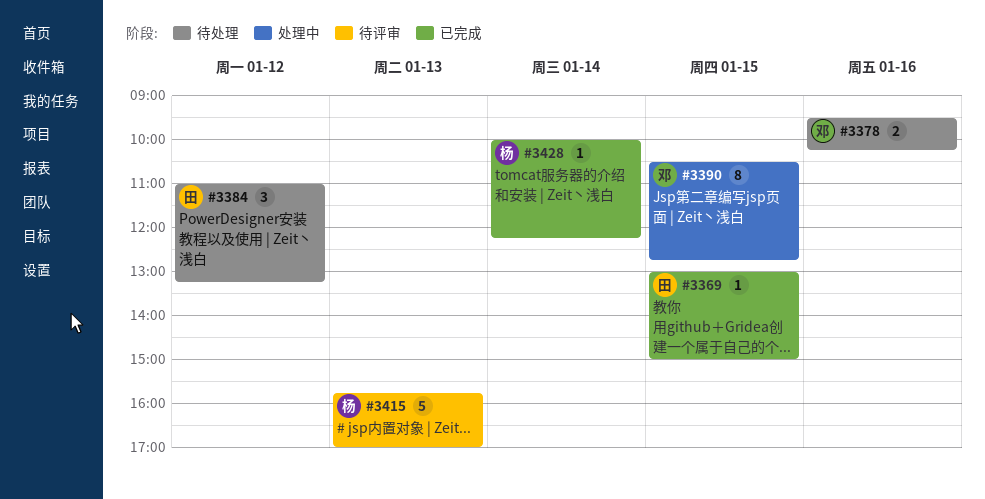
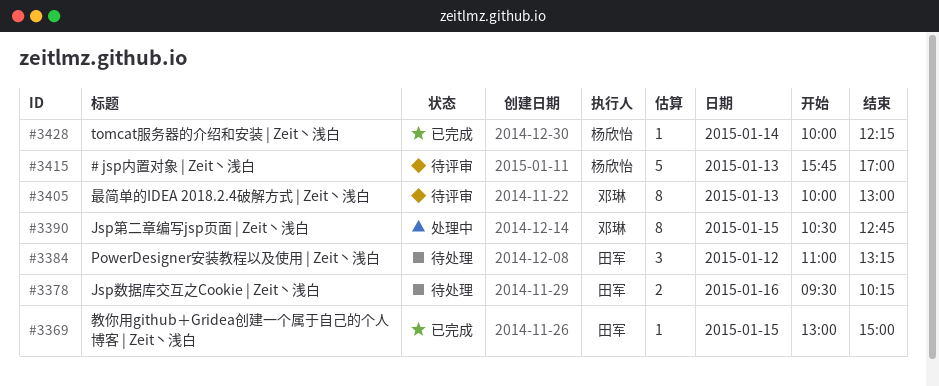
#3378, owner: 邓琳 -> 田军
#3405: none -> present

